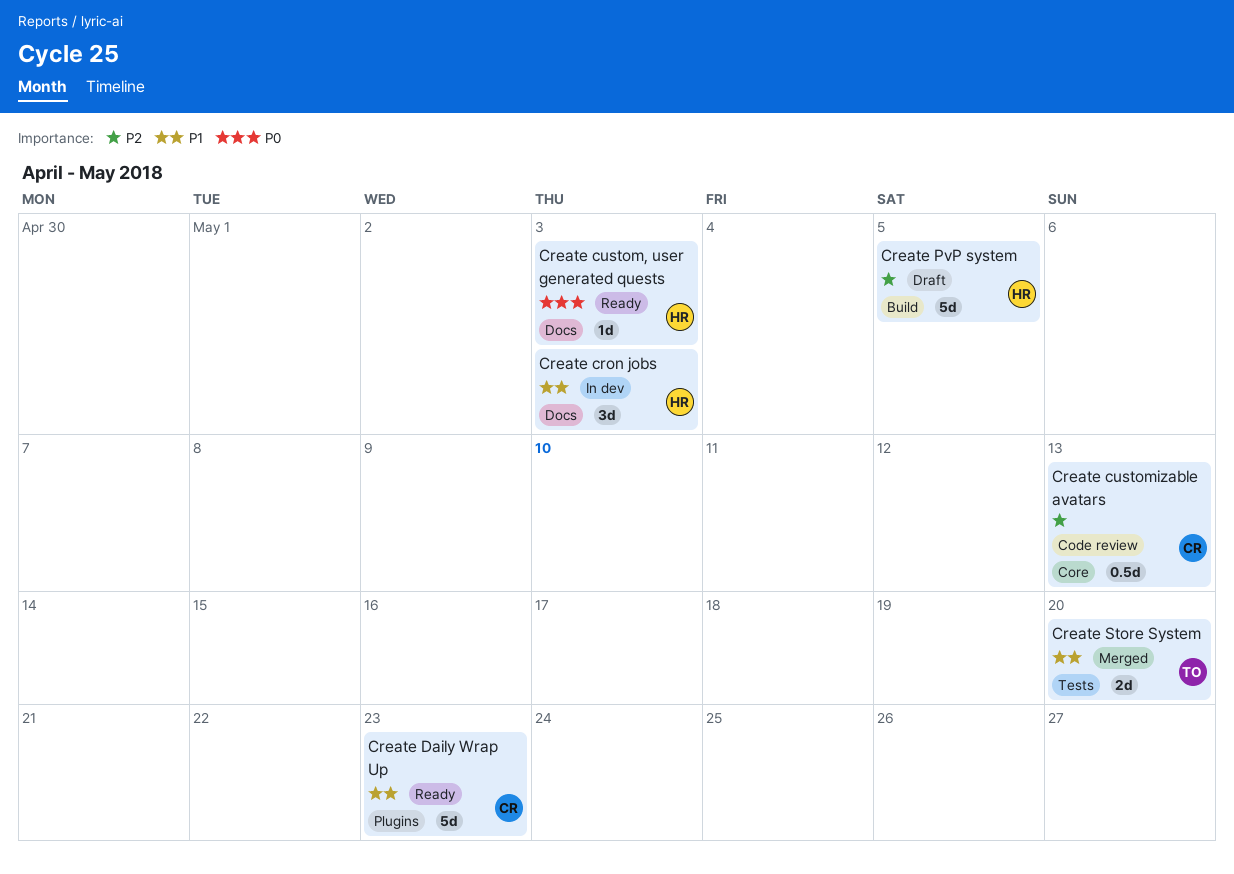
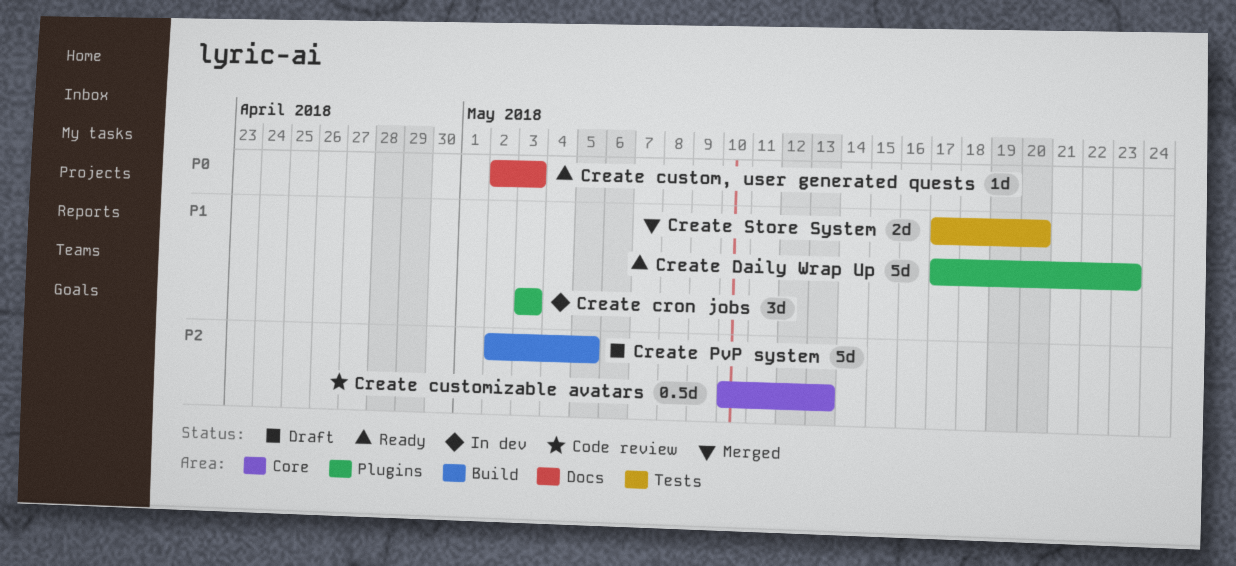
Create cron jobs, label: Docs -> Plugins

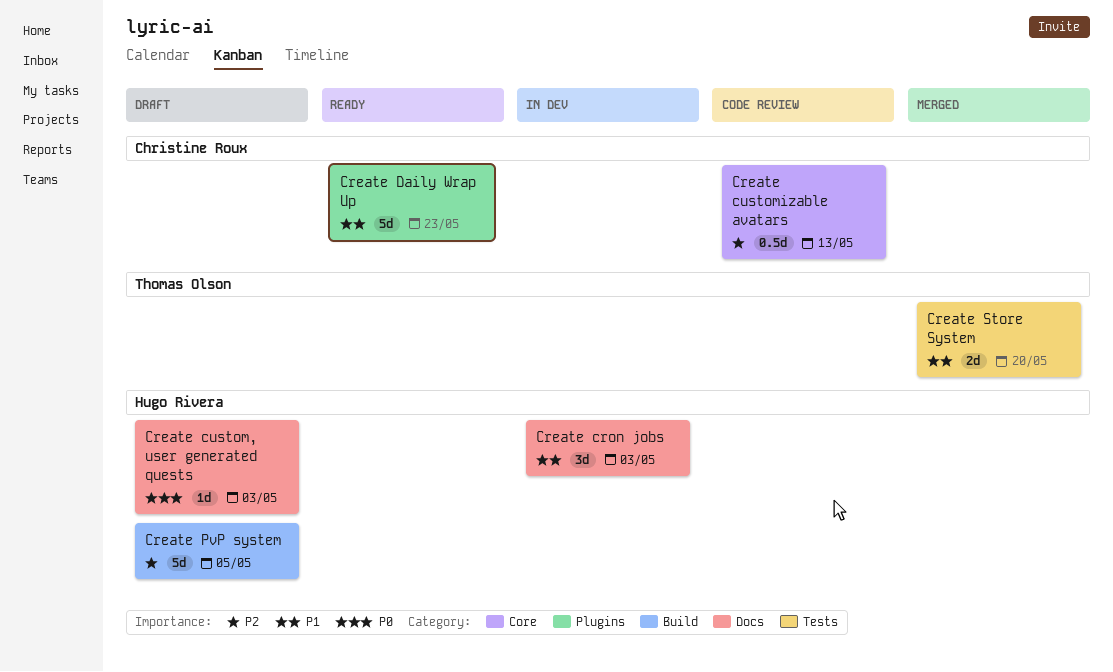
Create cron jobs, label: Plugins -> Docs
Create custom, user generated quests, status: Ready -> Draft

